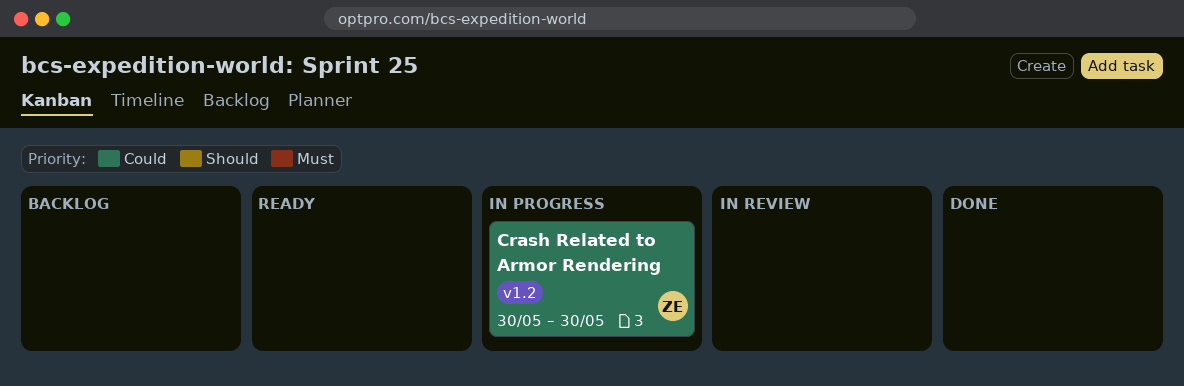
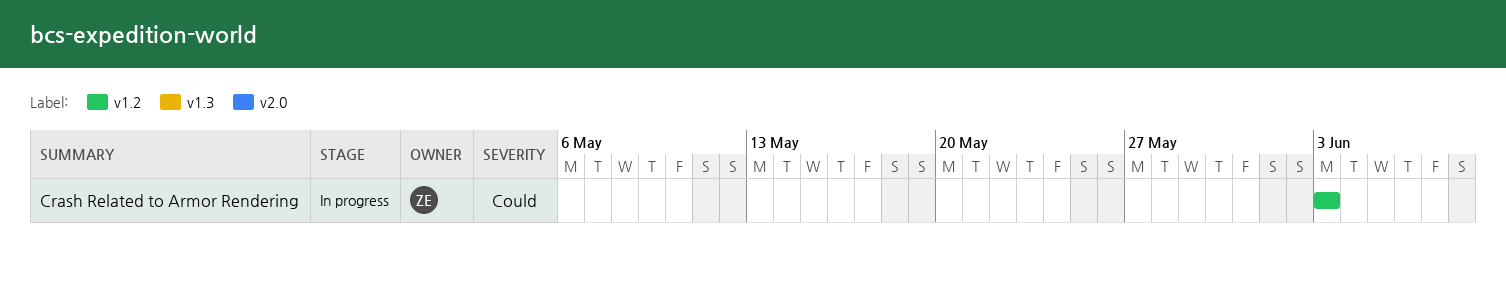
Crash Related to Armor Rendering, start: May 30 -> Jun 3
Crash Related to Armor Rendering, due: May 30 -> Jun 3

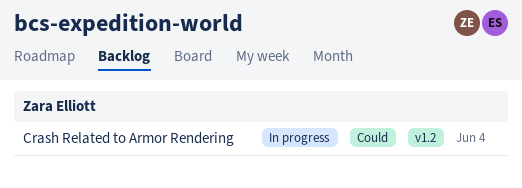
Crash Related to Armor Rendering, due: Jun 3 -> Jun 4

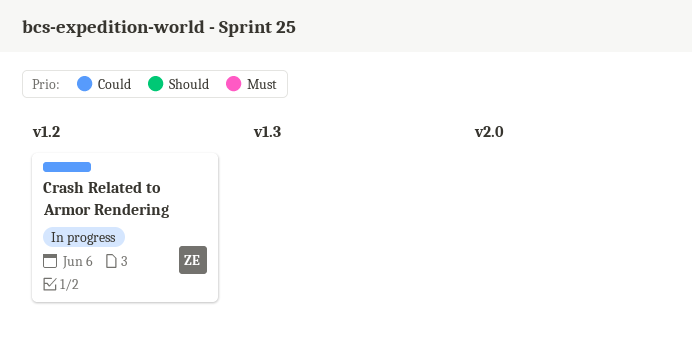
Crash Related to Armor Rendering, due: Jun 4 -> Jun 6

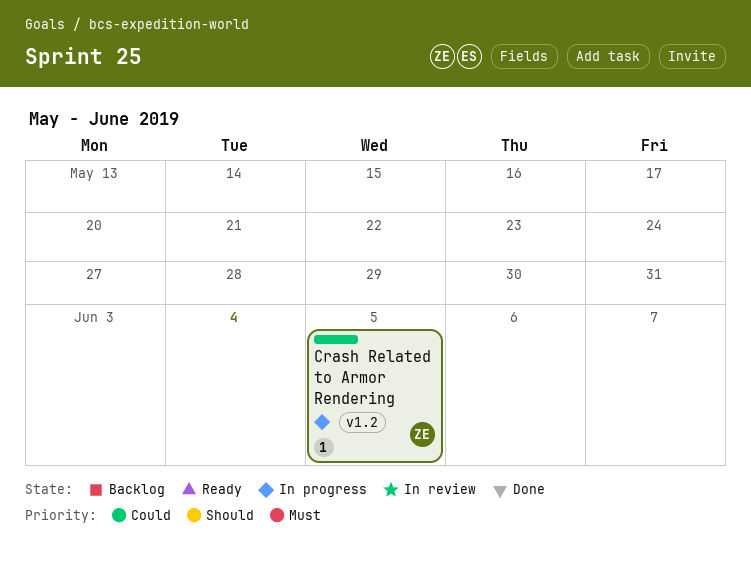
Crash Related to Armor Rendering, due: Jun 6 -> Jun 5

